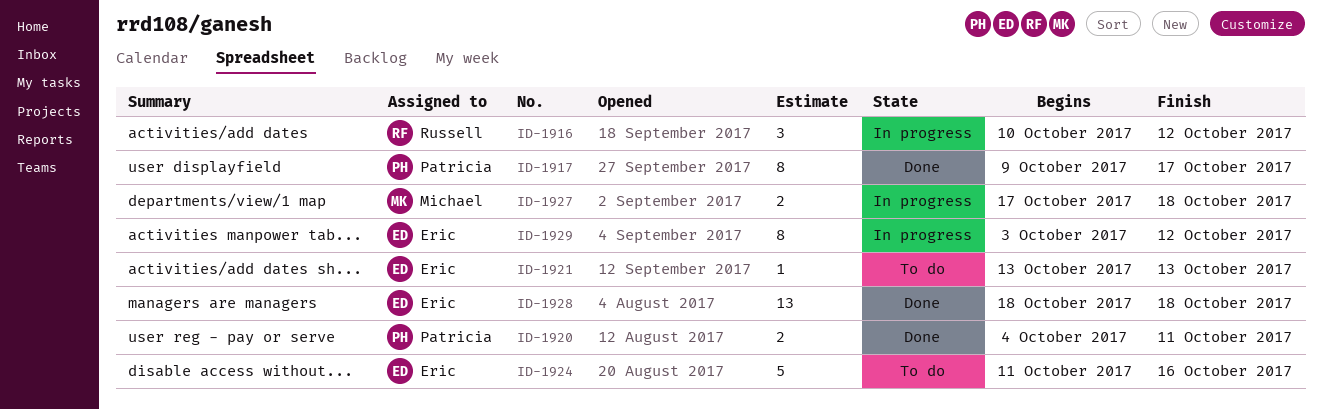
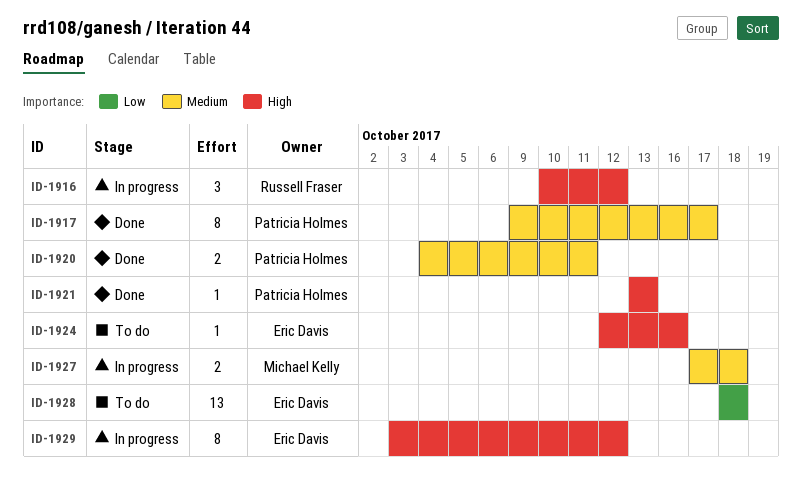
ID-1921, status: To do -> Done
ID-1921, owner: Eric Davis -> Patricia Holmes
ID-1924, estimate: 5 -> 1
ID-1924, start: Oct 11 -> Oct 12
ID-1928, status: Done -> To do

